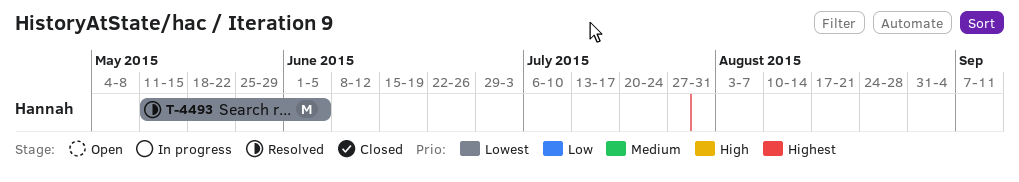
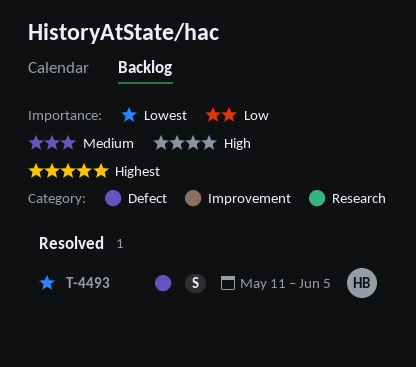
T-4493, estimate: M -> S

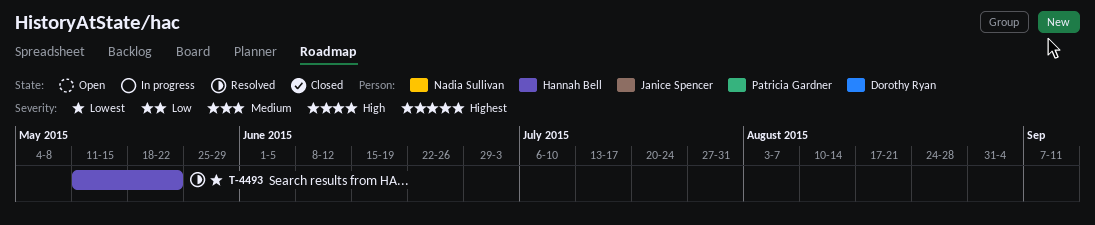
T-4493, due: Jun 5 -> May 22

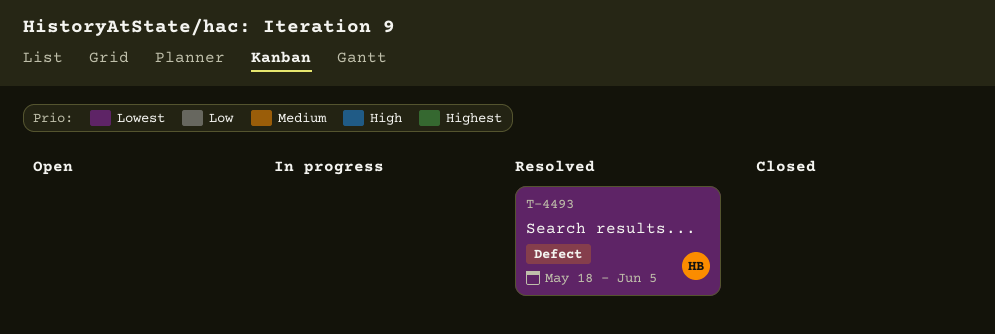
T-4493, start: May 11 -> May 18
T-4493, due: May 22 -> Jun 5

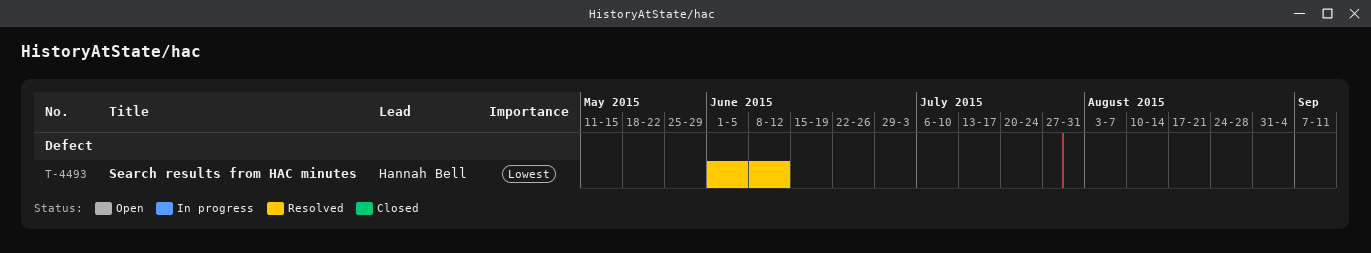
T-4493, start: May 18 -> Jun 1
T-4493, due: Jun 5 -> Jun 12

